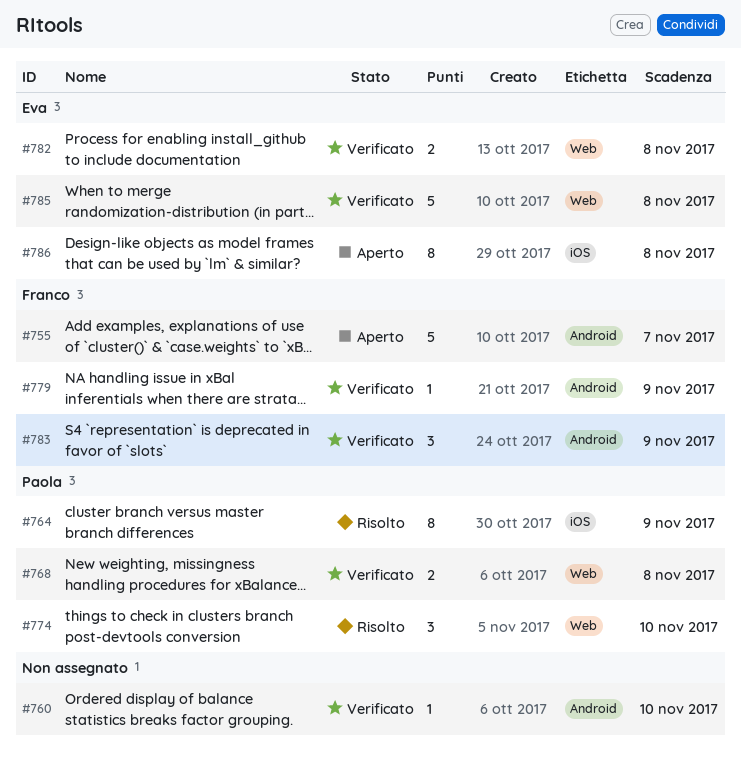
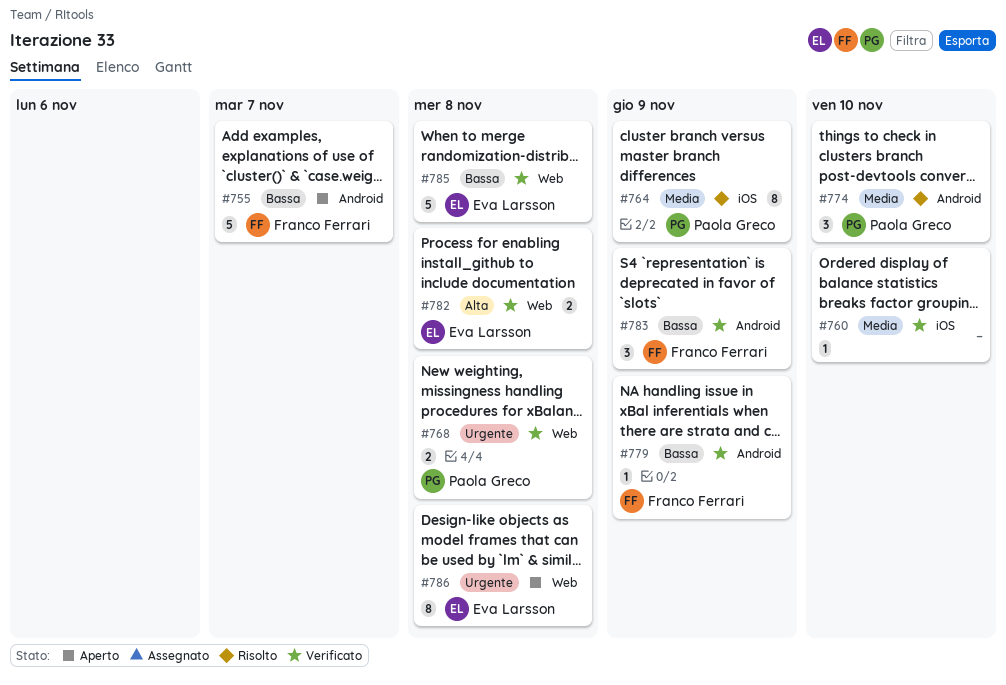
#760, label: Android -> iOS
#774, label: Web -> Android
#786, label: iOS -> Web

